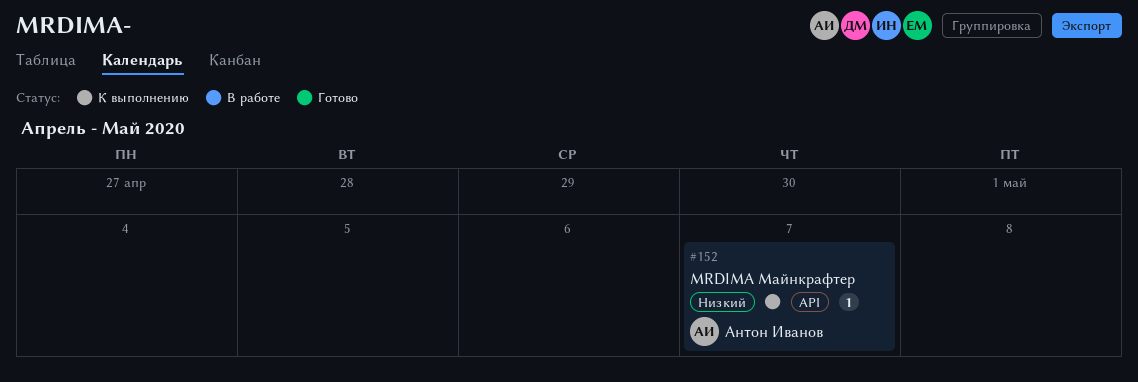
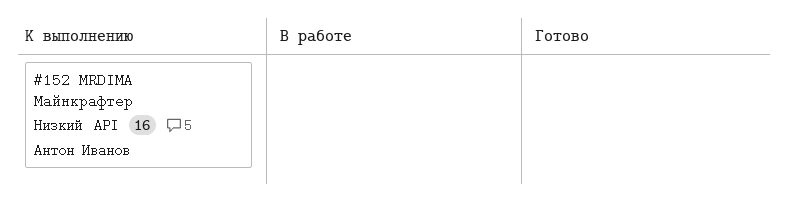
#152, estimate: 1 -> 16

